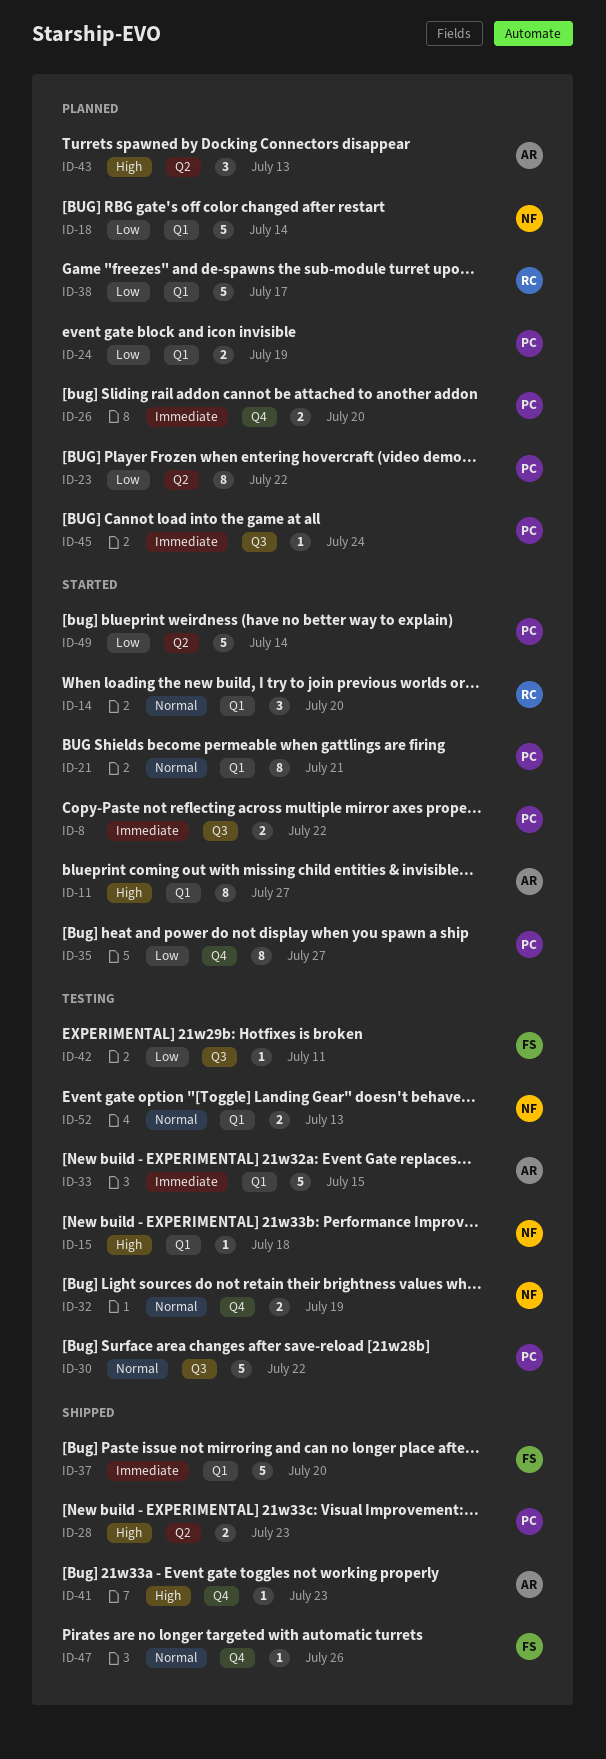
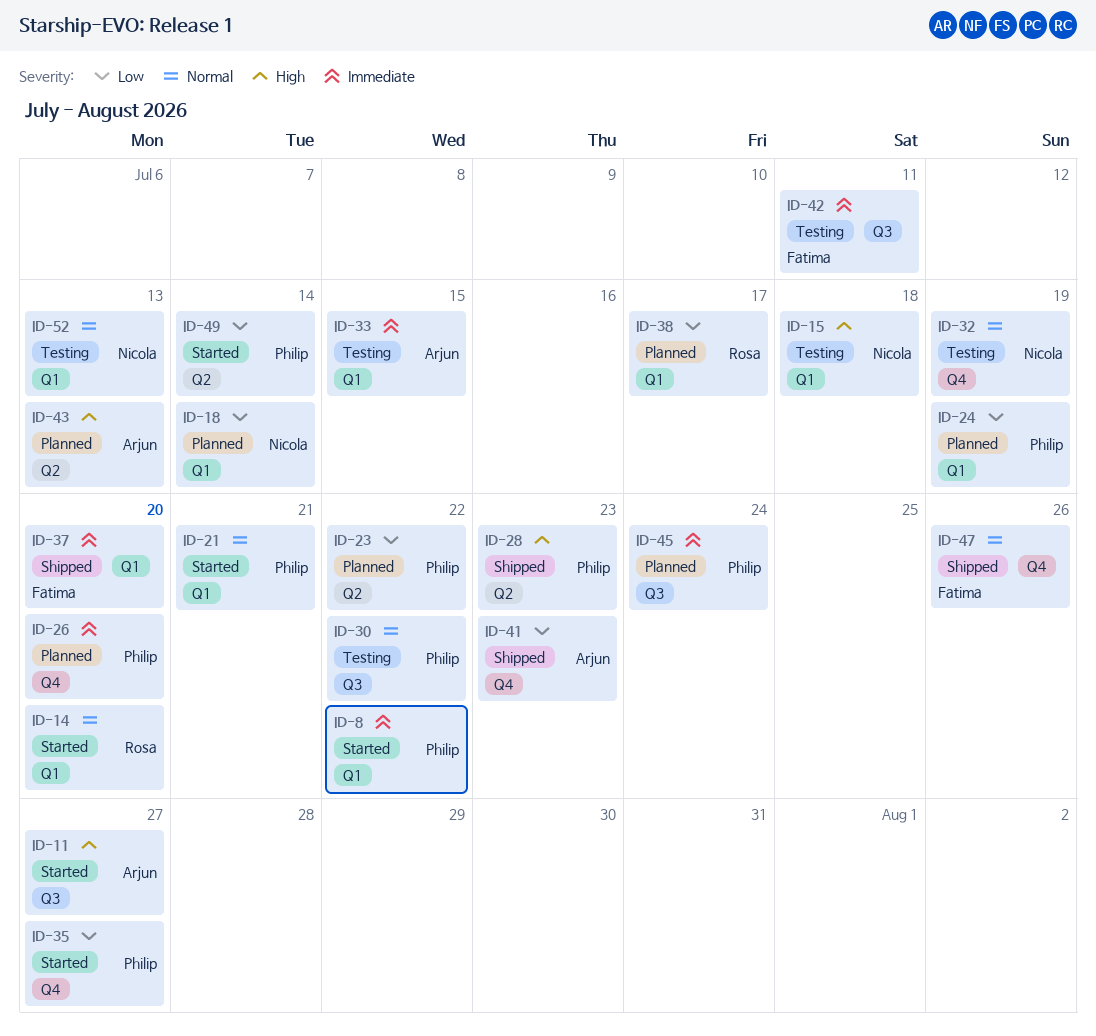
ID-8, label: Q3 -> Q1
ID-11, label: Q1 -> Q3
ID-41, priority: High -> Low
ID-42, priority: Low -> Immediate

